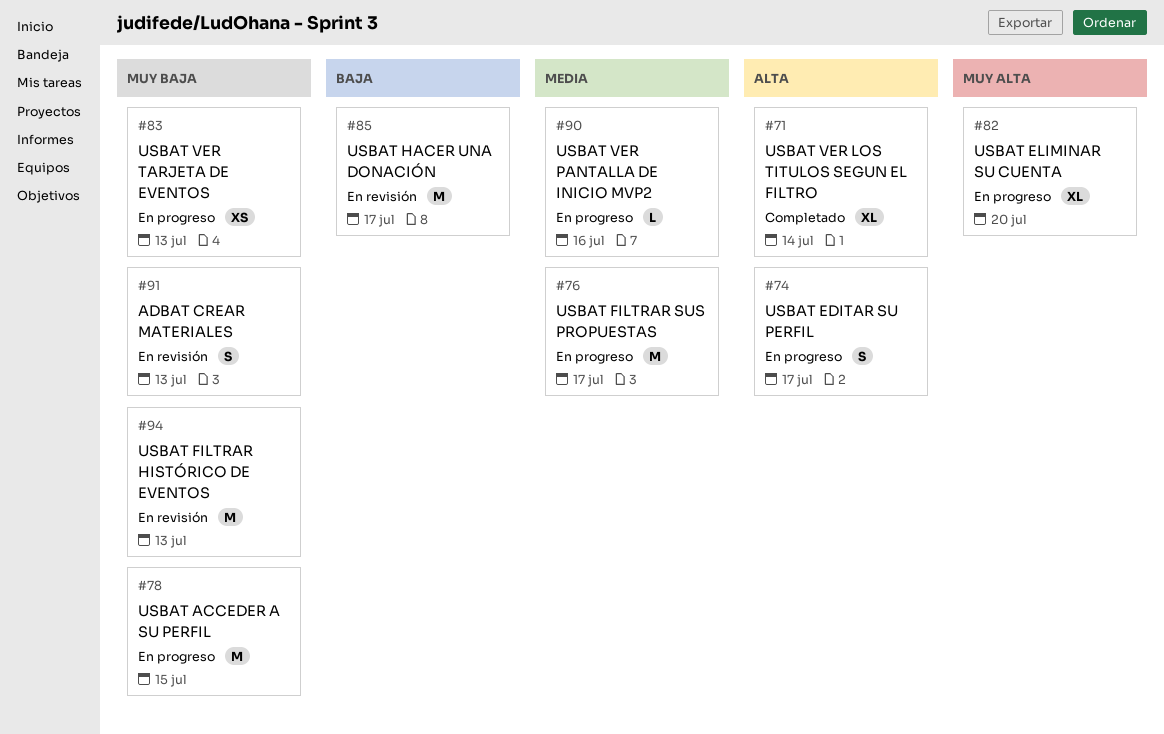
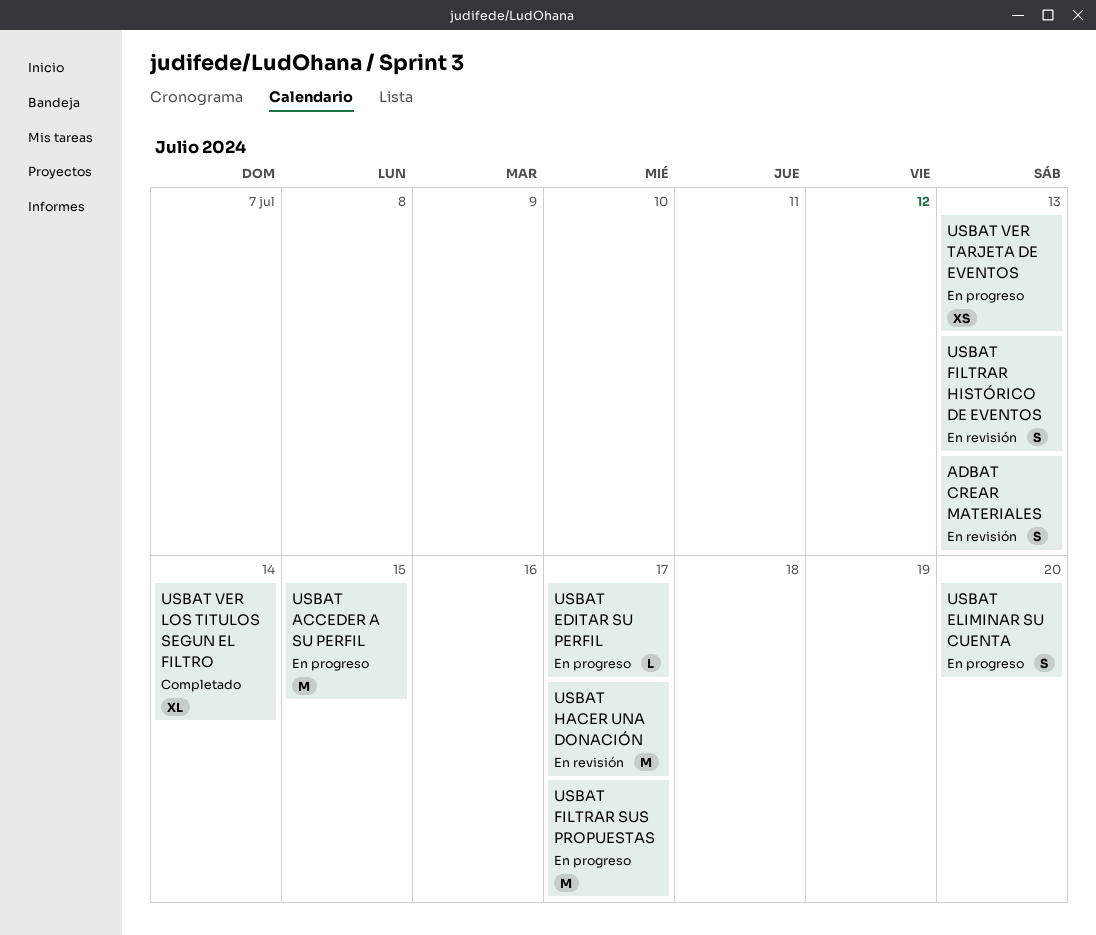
USBAT EDITAR SU PERFIL, estimate: S -> L
USBAT ELIMINAR SU CUENTA, estimate: XL -> S
USBAT FILTRAR HISTÓRICO DE EVENTOS, estimate: M -> S
USBAT VER PANTALLA DE INICIO MVP2: present -> none

